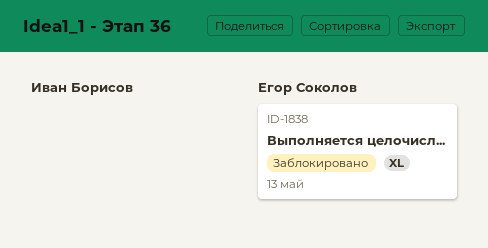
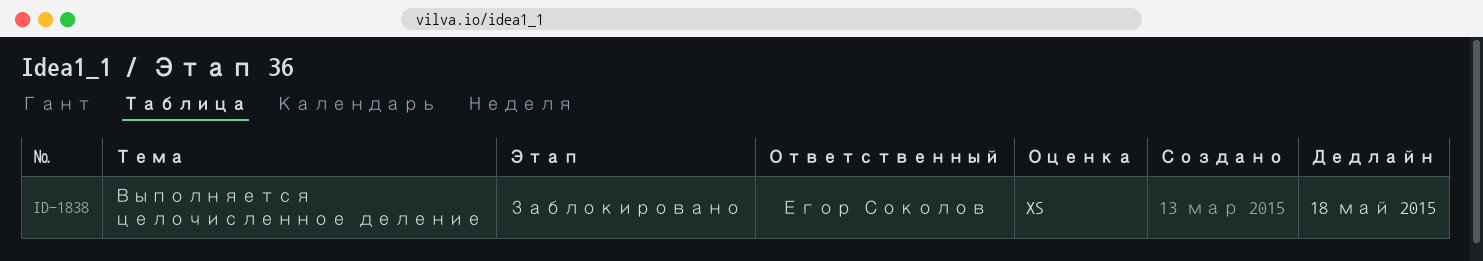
ID-1838, estimate: XL -> XS
ID-1838, due: May 13 -> May 18

